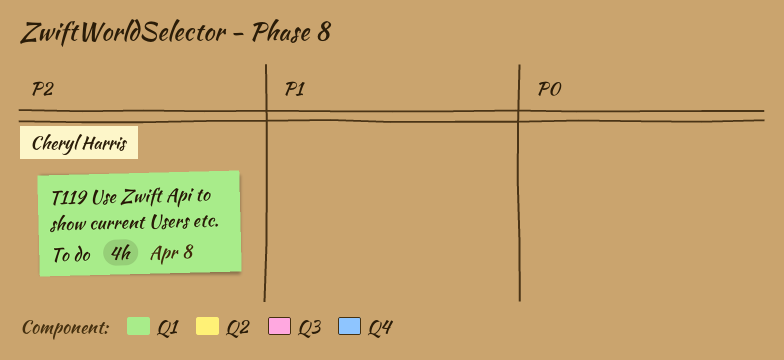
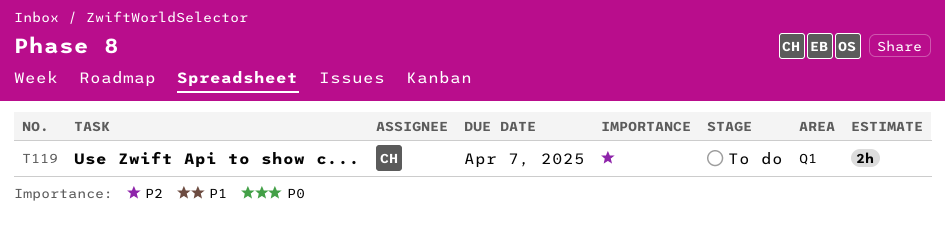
T119, estimate: 4h -> 2h
T119, due: Apr 8 -> Apr 7

